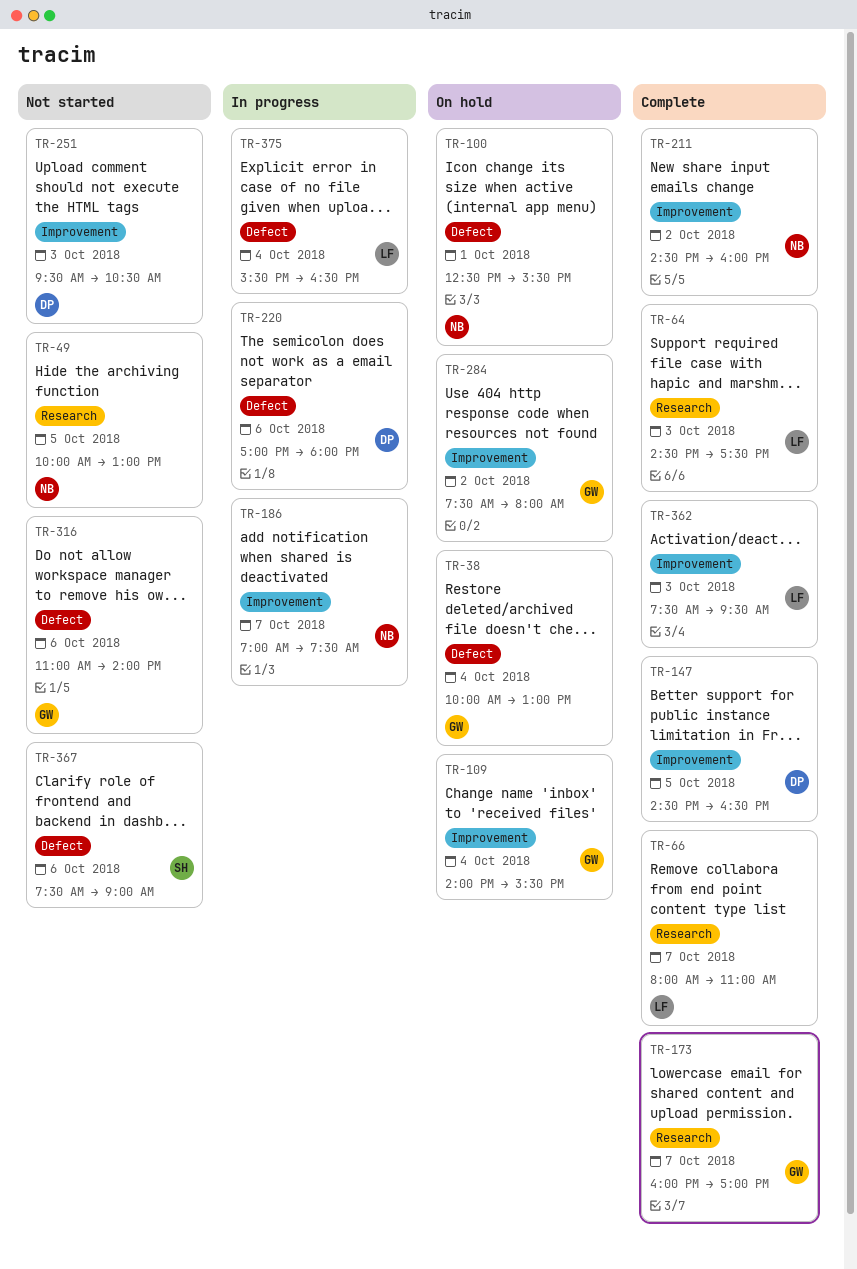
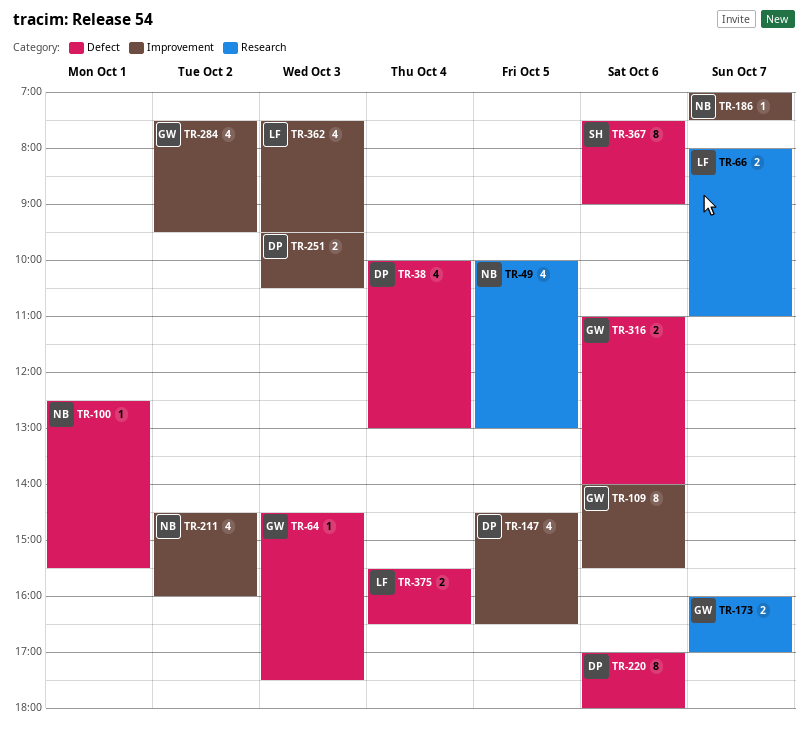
TR-38, owner: GW -> DP
TR-64, owner: LF -> GW
TR-64, label: Research -> Defect
TR-109, day: Oct 4 -> Oct 6
TR-284, ends: 08:00 -> 09:30

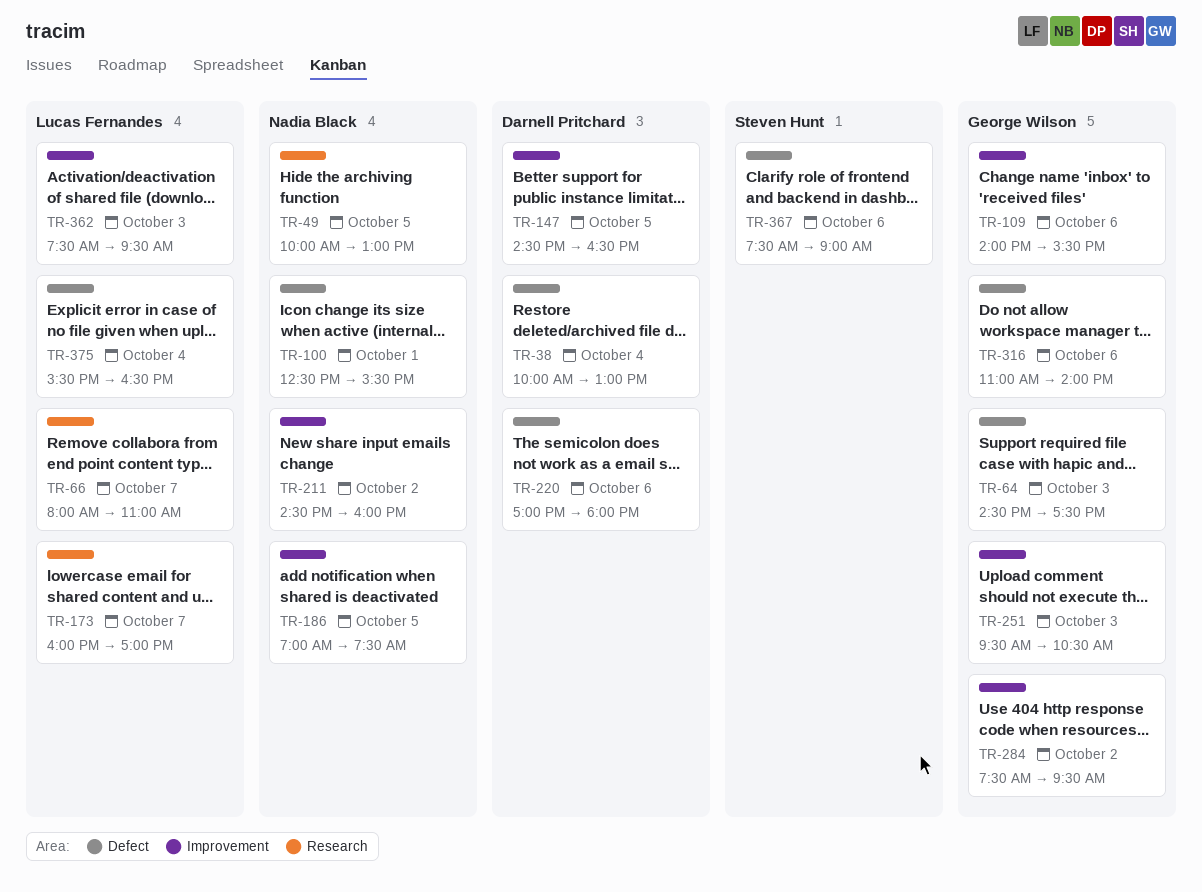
TR-173, owner: George Wilson -> Lucas Fernandes
TR-186, day: Oct 7 -> Oct 5
TR-251, owner: Darnell Pritchard -> George Wilson

